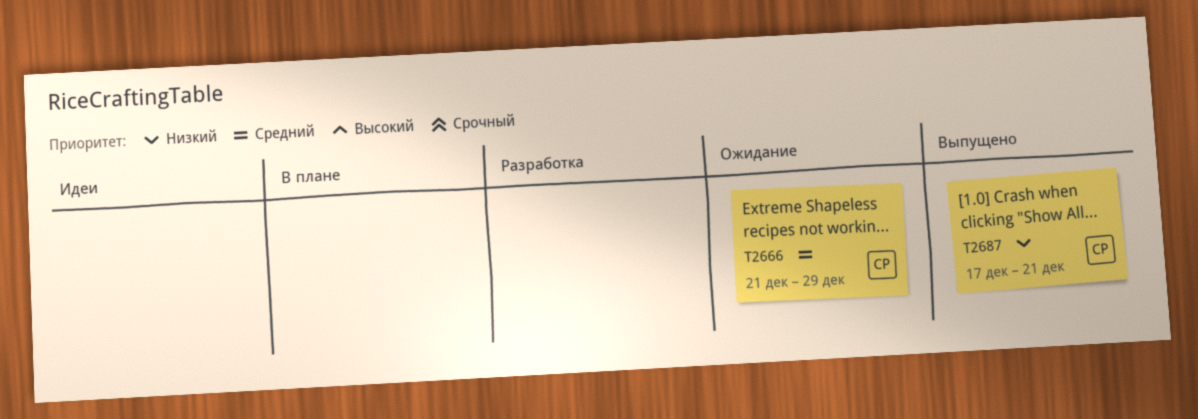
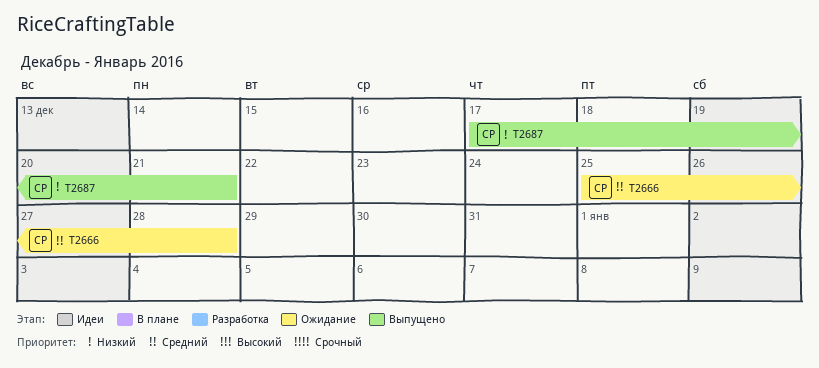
T2666, start: Dec 21 -> Dec 25
T2666, due: Dec 29 -> Dec 28

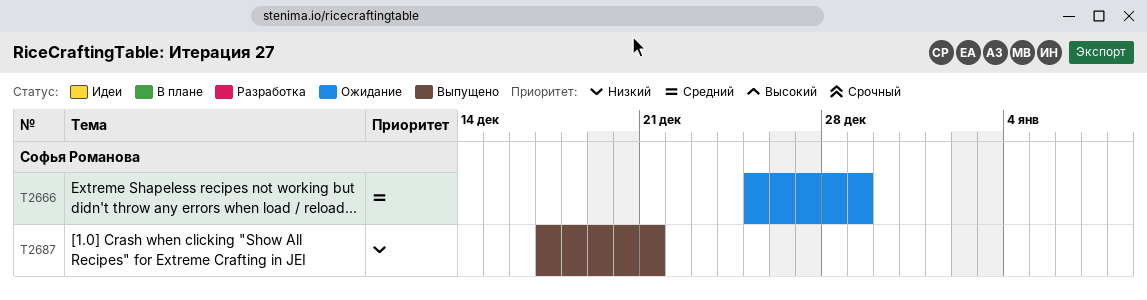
T2666, due: Dec 28 -> Dec 29

